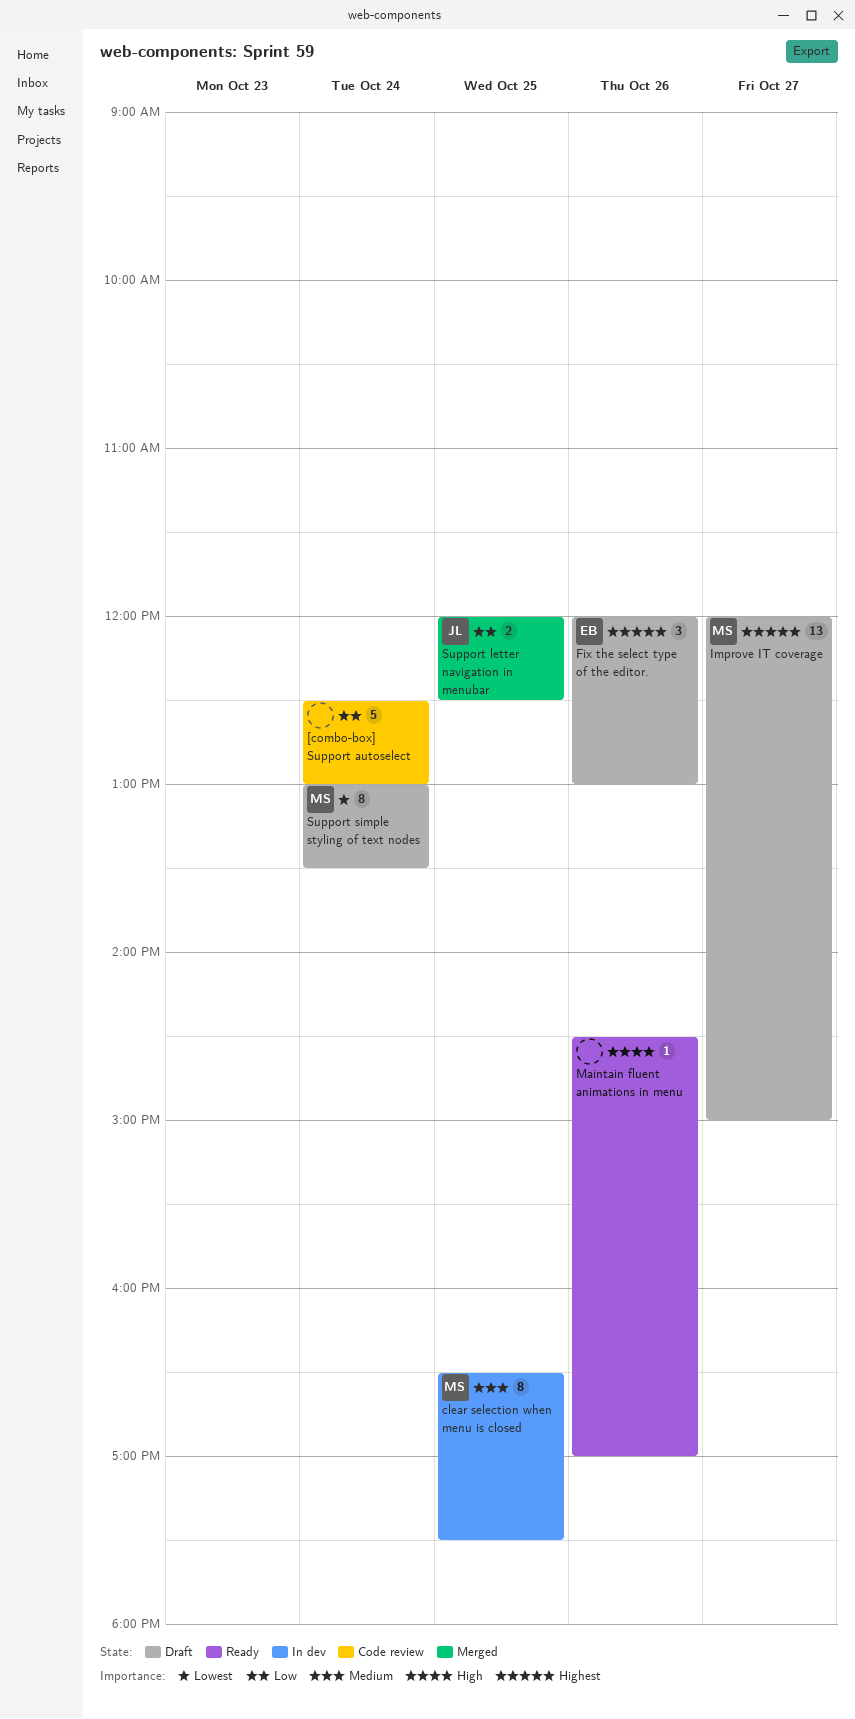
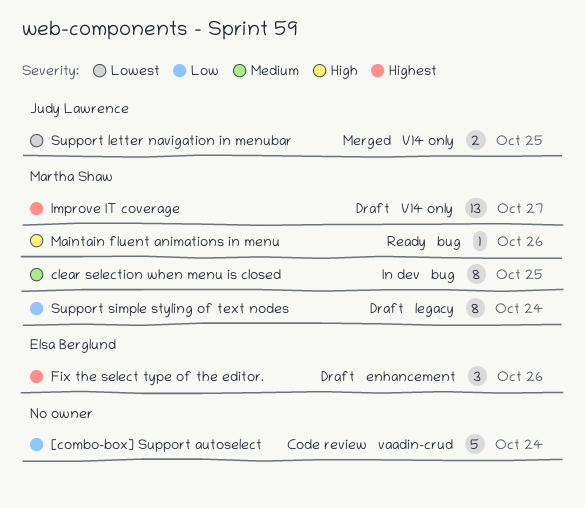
Maintain fluent animations in menu, owner: none -> Martha Shaw
Support letter navigation in menubar, priority: Low -> Lowest
Support simple styling of text nodes, priority: Lowest -> Low

